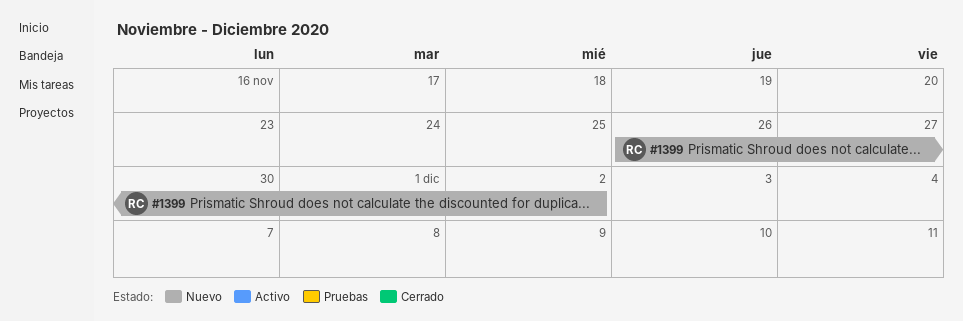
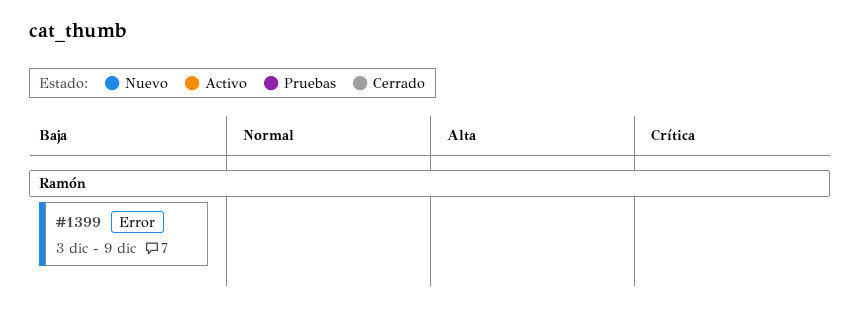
#1399, start: Nov 26 -> Dec 3
#1399, due: Dec 2 -> Dec 9

